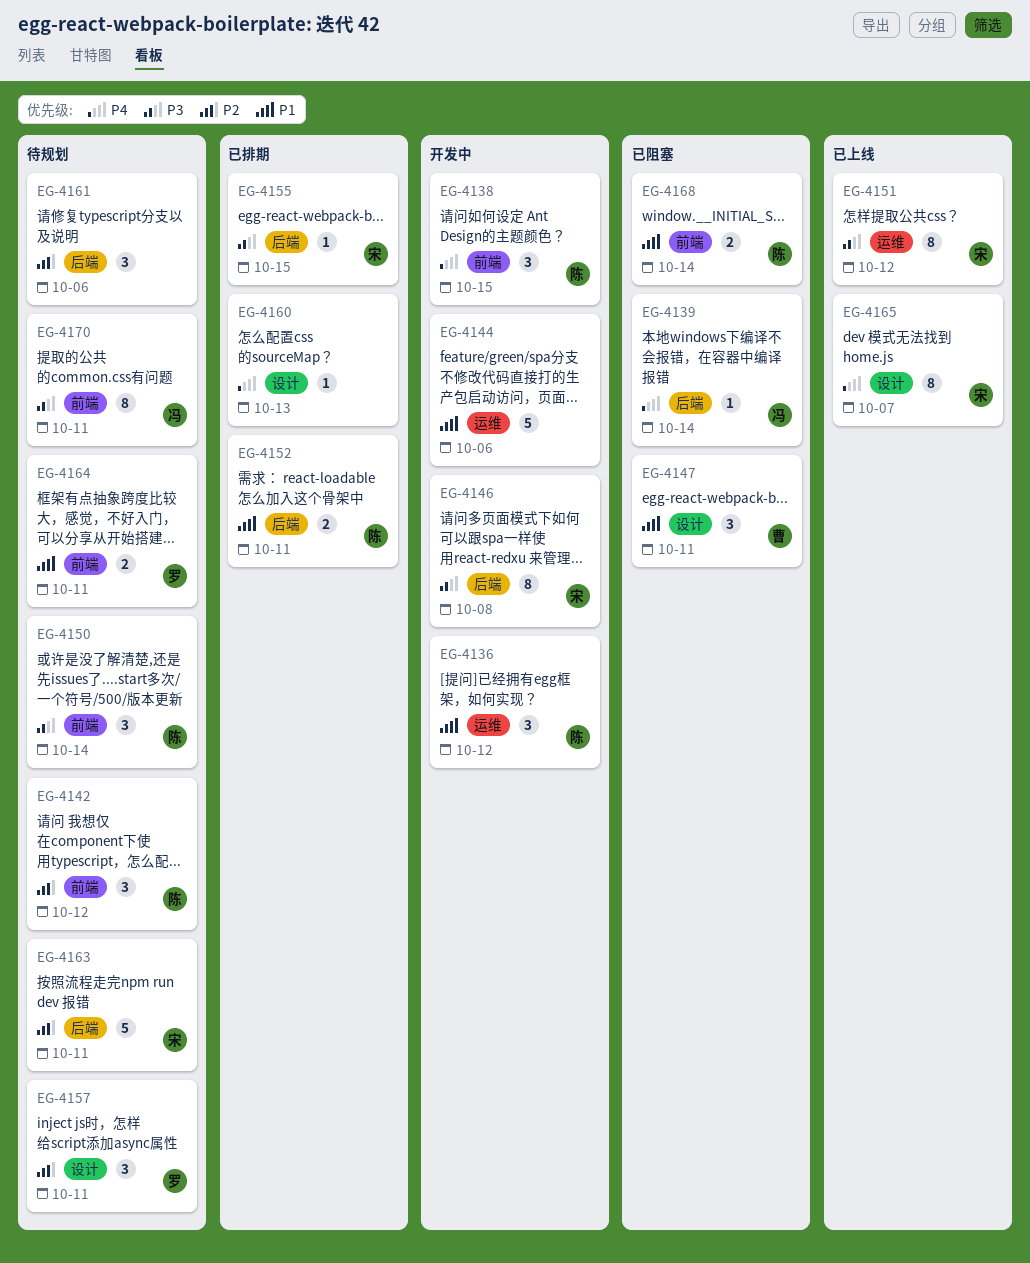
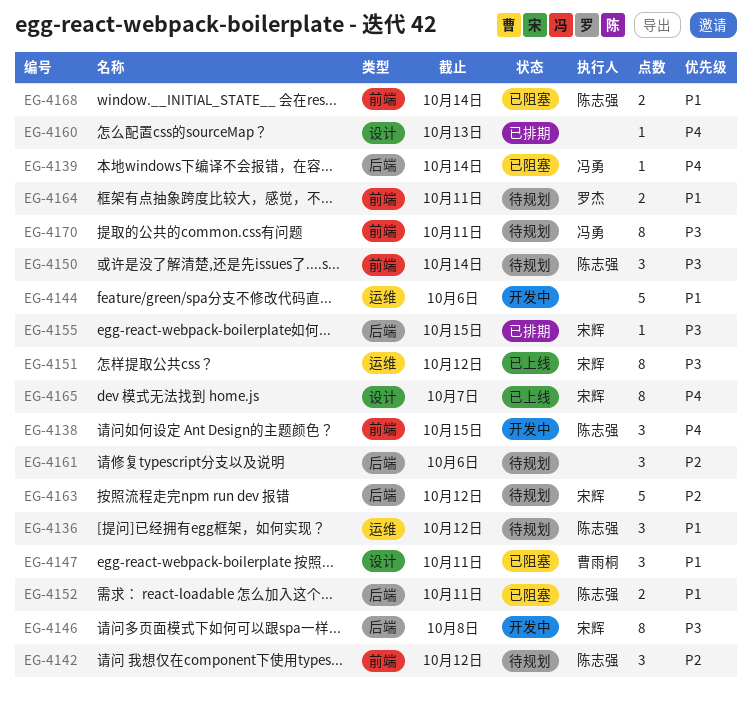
EG-4136, status: 开发中 -> 待规划
EG-4152, status: 已排期 -> 已阻塞
EG-4157: present -> none
EG-4163, due: Oct 11 -> Oct 12

